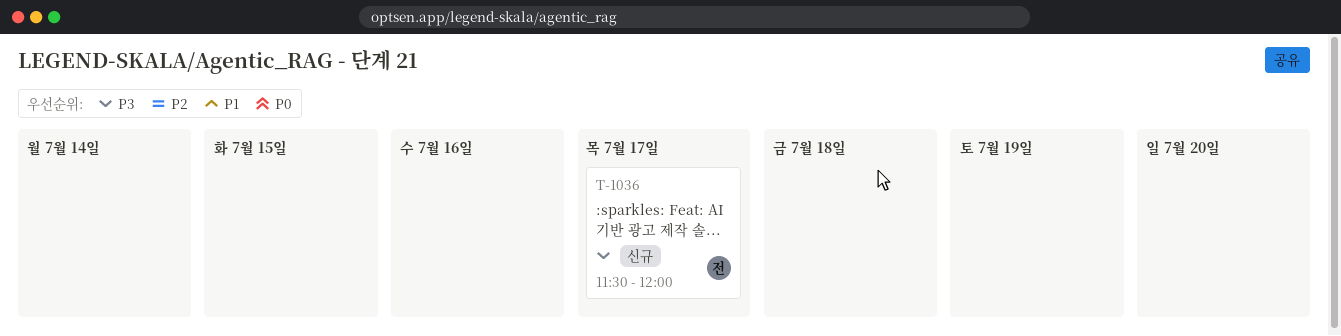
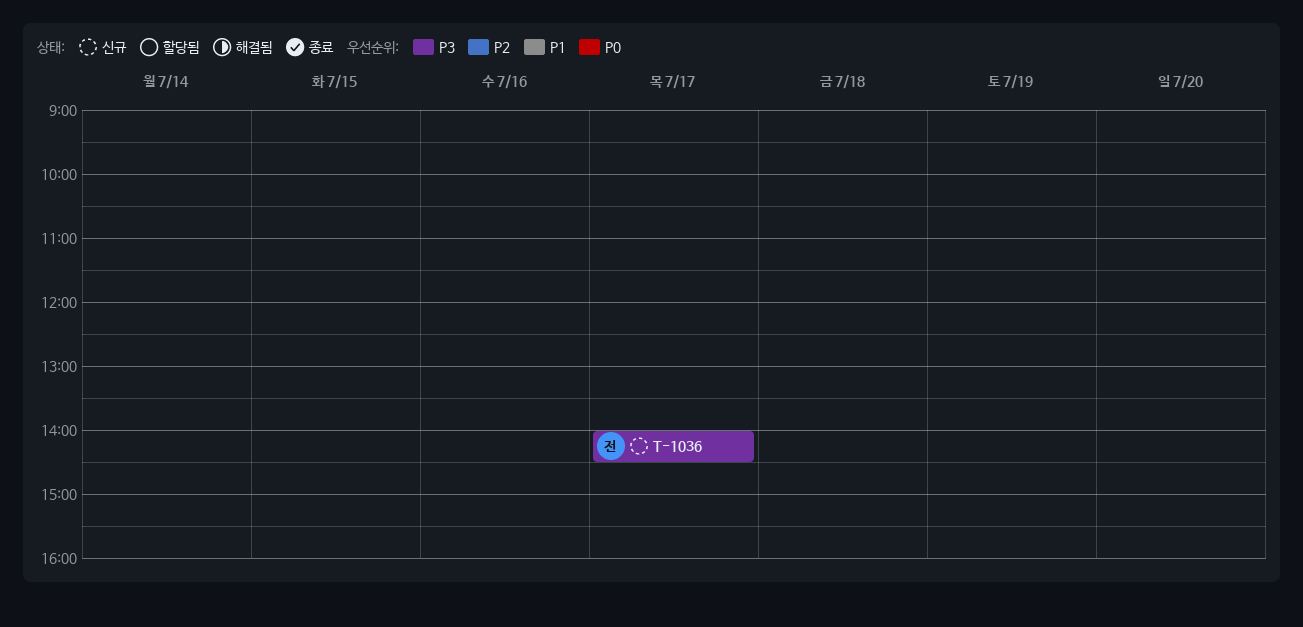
T-1036, begins: 11:30 -> 14:00
T-1036, ends: 12:00 -> 14:30

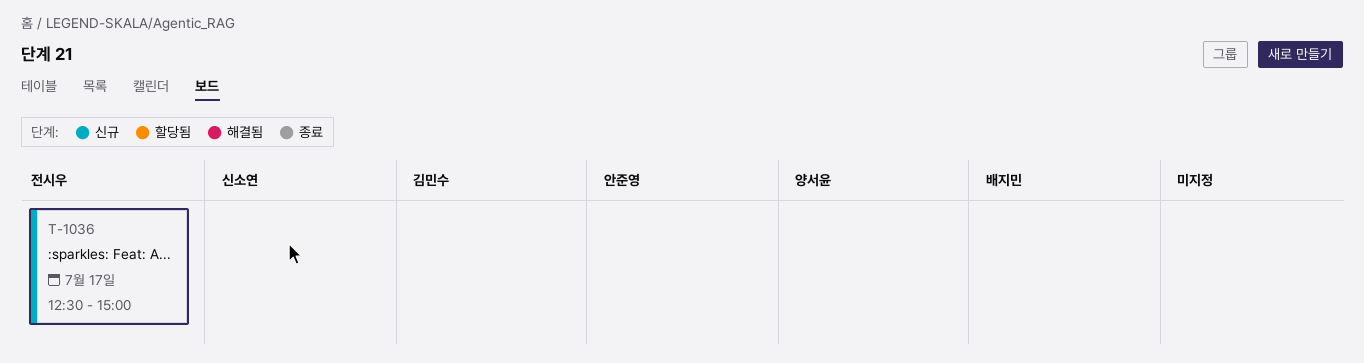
T-1036, begins: 14:00 -> 12:30
T-1036, ends: 14:30 -> 15:00

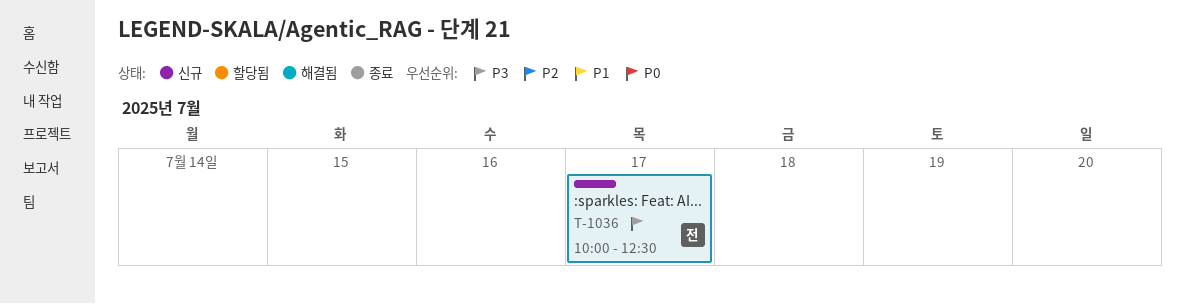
T-1036, begins: 12:30 -> 10:00
T-1036, ends: 15:00 -> 12:30

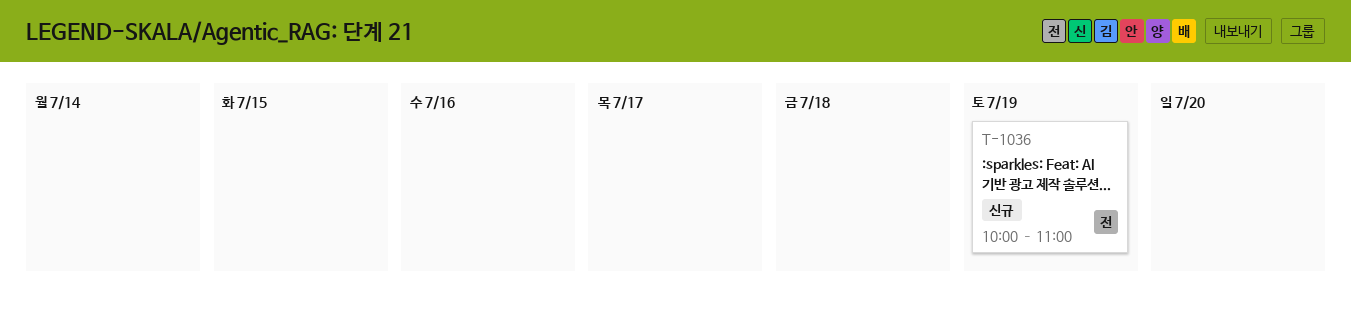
T-1036, day: Jul 17 -> Jul 19
T-1036, ends: 12:30 -> 11:00

